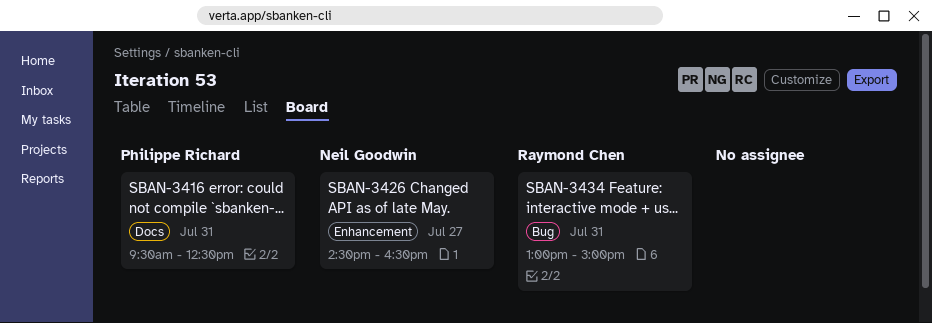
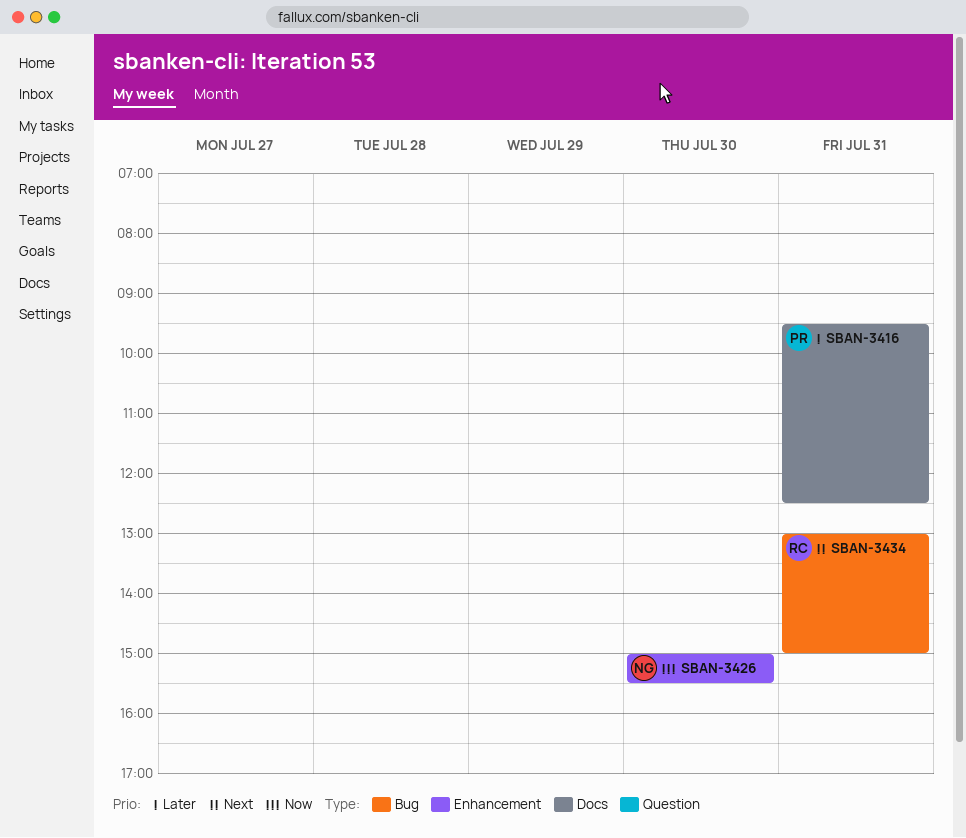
SBAN-3426, day: Jul 27 -> Jul 30
SBAN-3426, begins: 14:30 -> 15:00
SBAN-3426, ends: 16:30 -> 15:30

